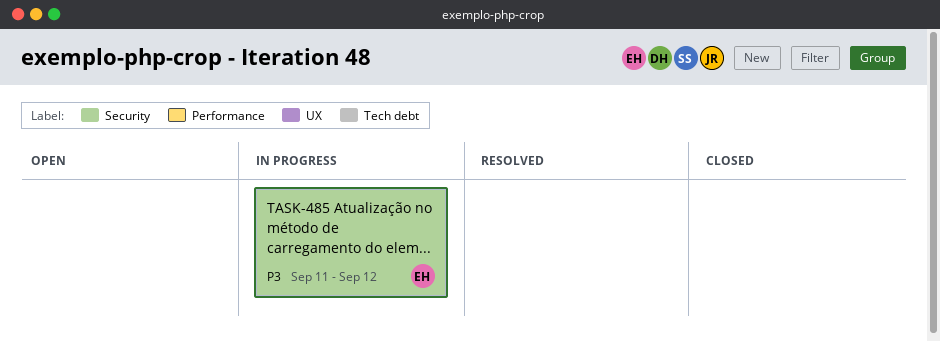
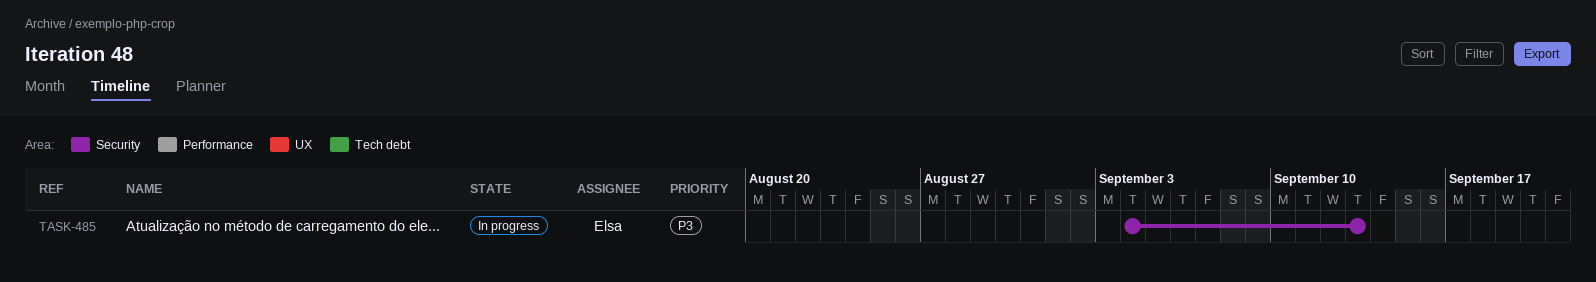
TASK-485, start: Sep 11 -> Sep 4
TASK-485, due: Sep 12 -> Sep 13

